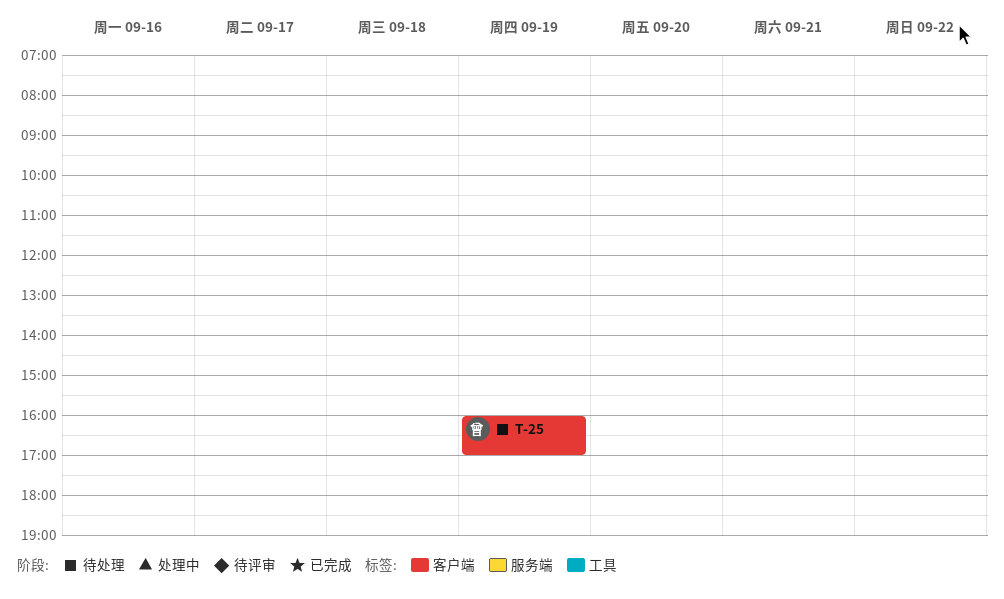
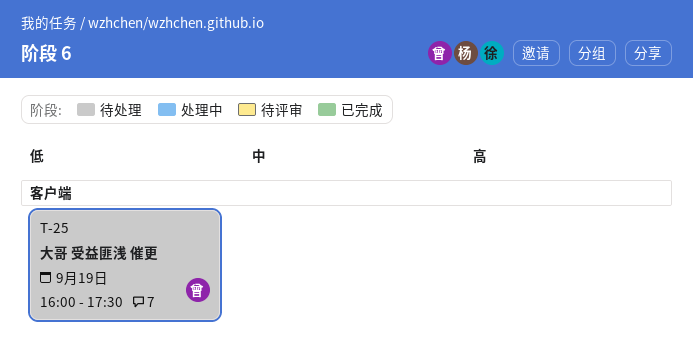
T-25, ends: 17:00 -> 17:30

